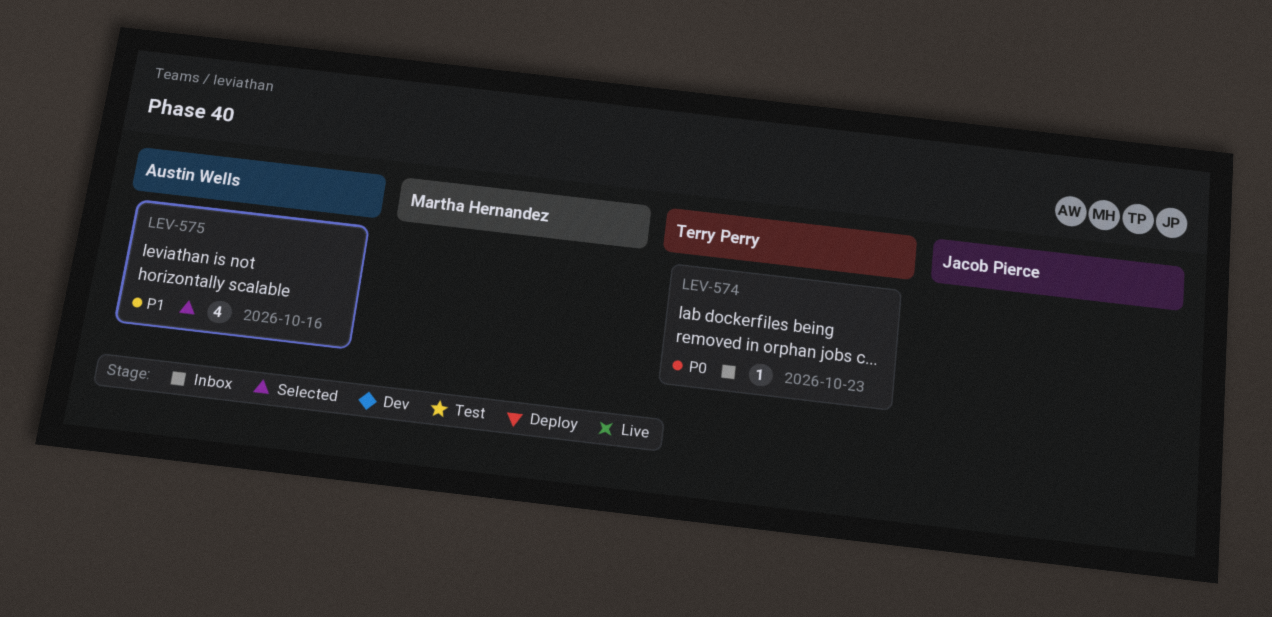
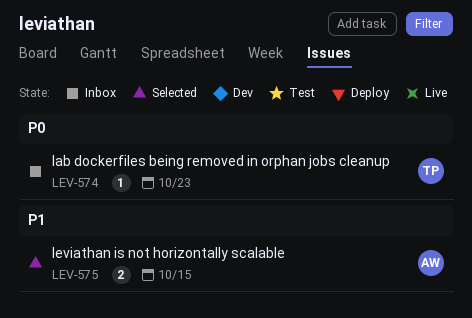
LEV-575, estimate: 4 -> 2
LEV-575, due: Oct 16 -> Oct 15

